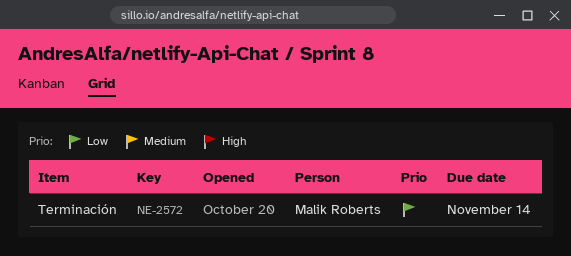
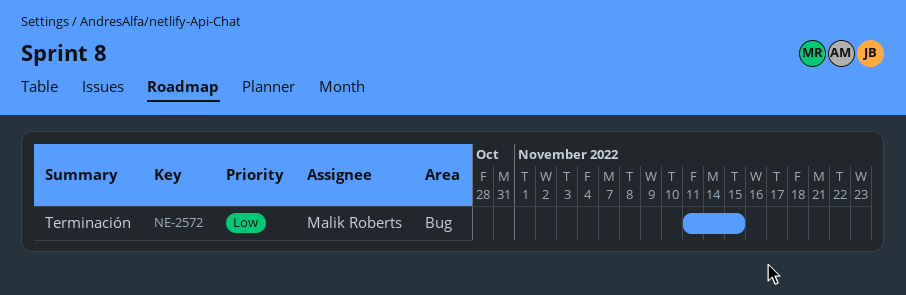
NE-2572, due: Nov 14 -> Nov 15

